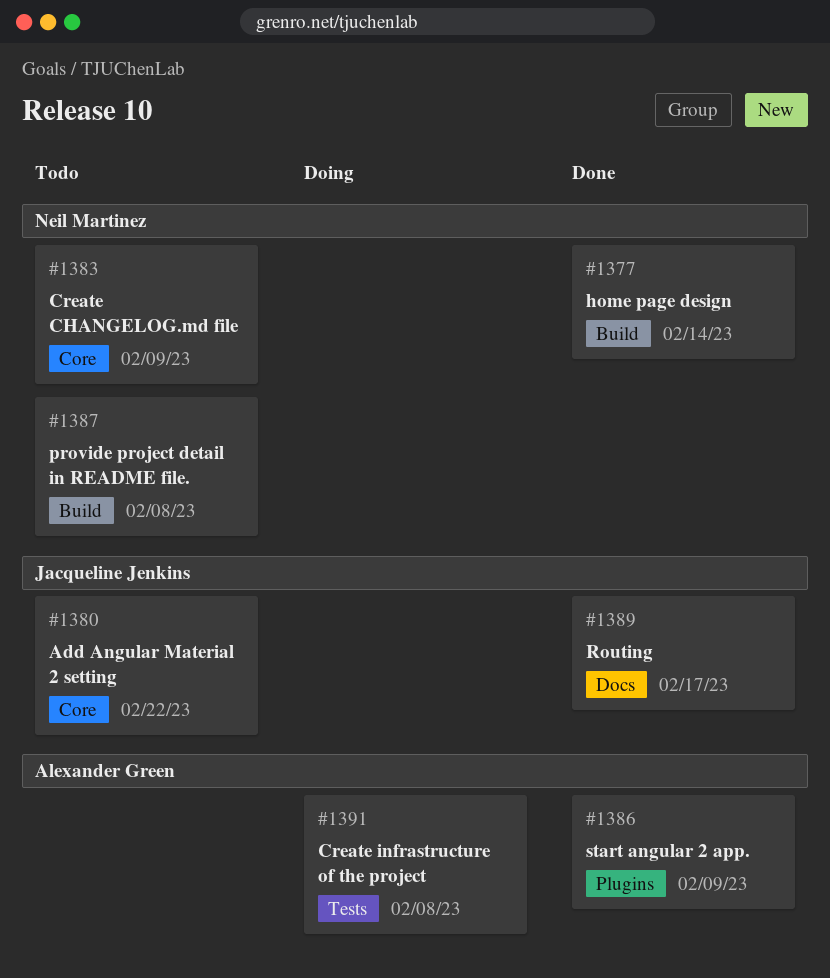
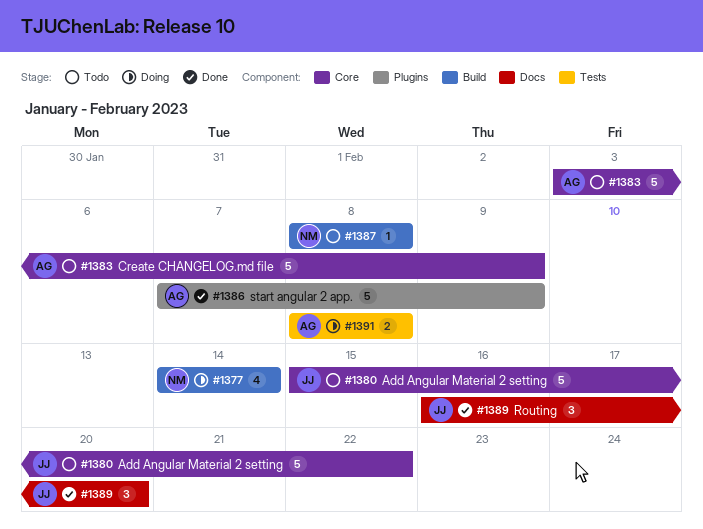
#1377, status: Done -> Doing
#1383, owner: Neil Martinez -> Alexander Green
#1389, due: Feb 17 -> Feb 20

